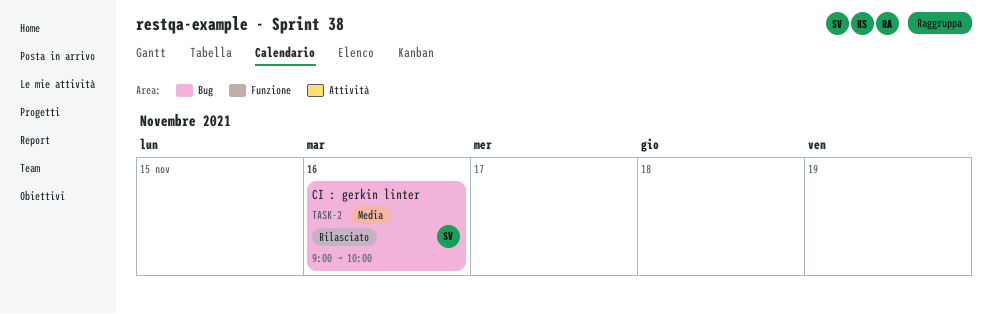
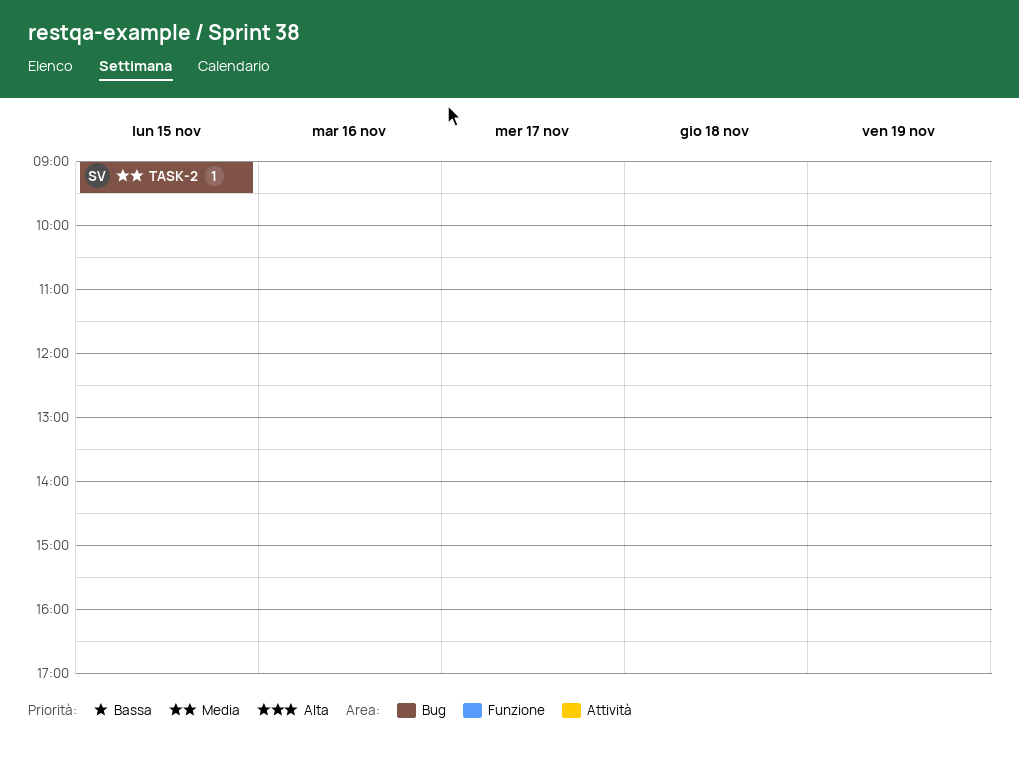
TASK-2, day: Nov 16 -> Nov 15
TASK-2, ends: 10:00 -> 09:30

